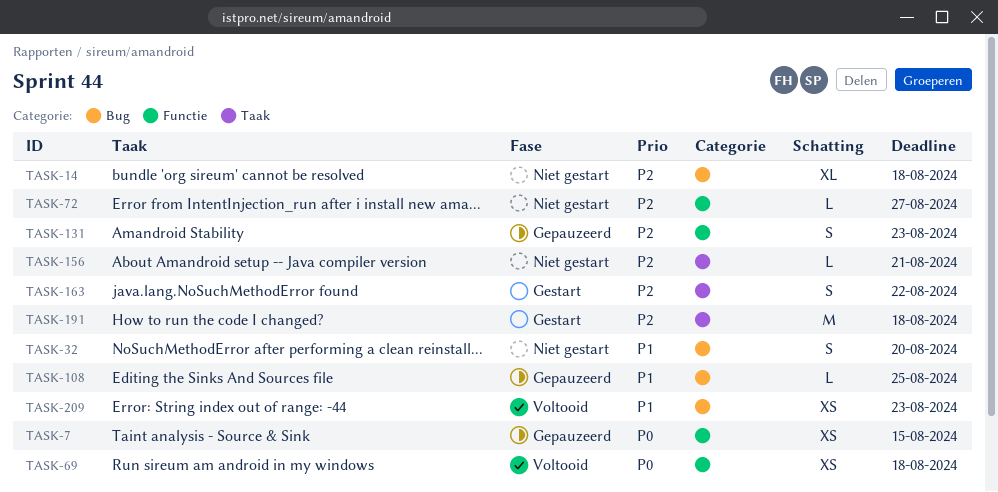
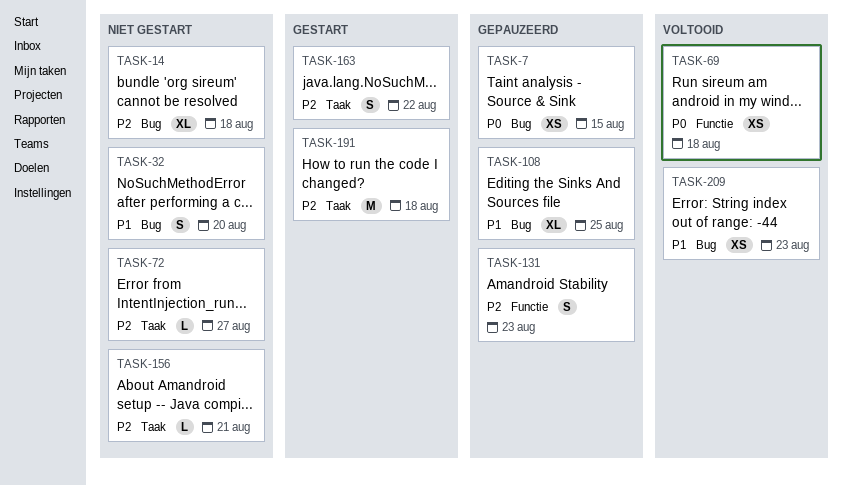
TASK-7, label: Functie -> Bug
TASK-72, label: Functie -> Taak
TASK-108, estimate: L -> XL

